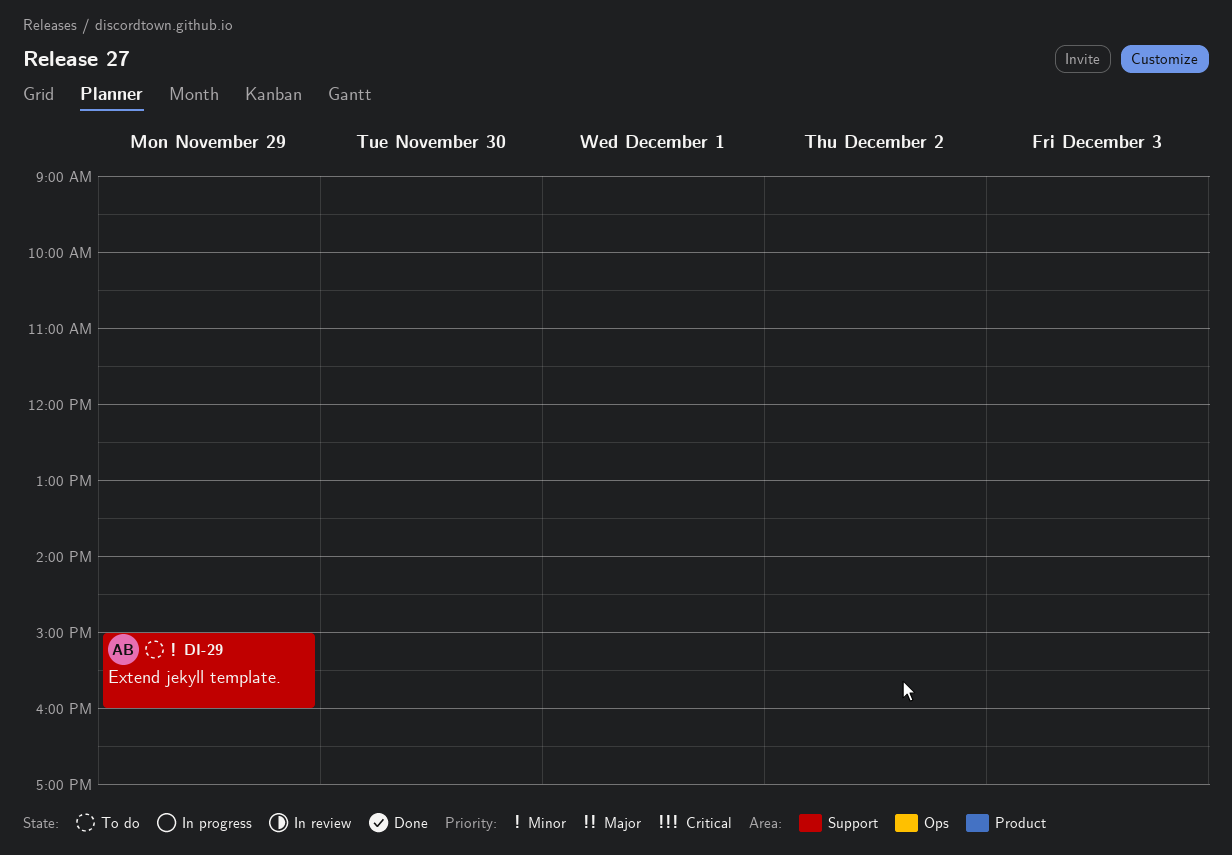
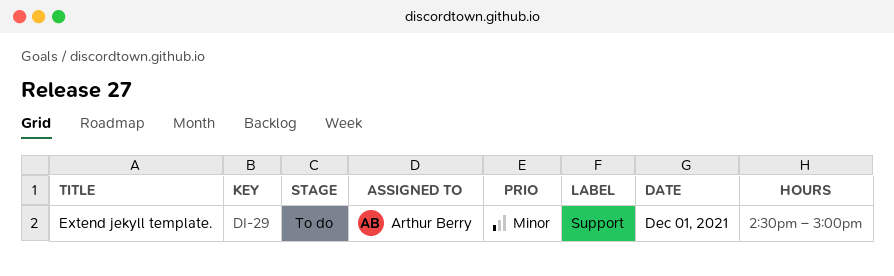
DI-29, day: Nov 29 -> Dec 1
DI-29, begins: 15:00 -> 14:30
DI-29, ends: 16:00 -> 15:00

